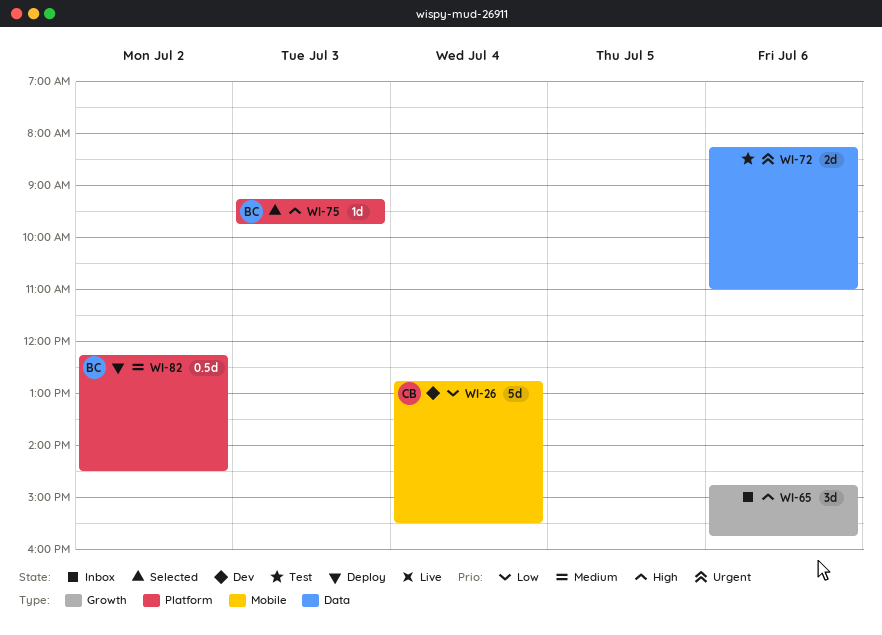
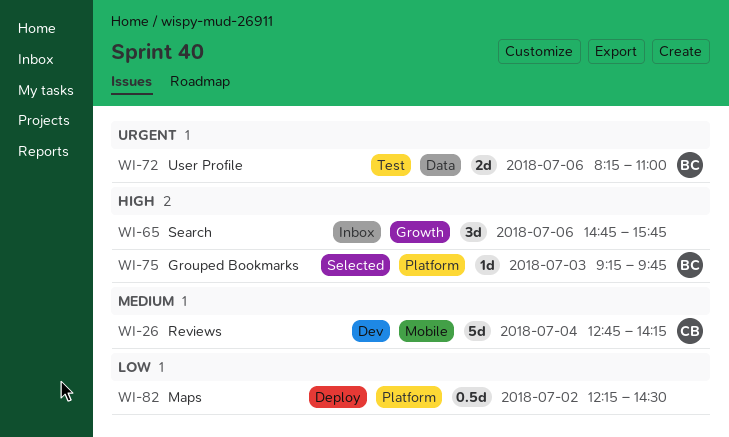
WI-26, priority: Low -> Medium
WI-26, ends: 15:30 -> 14:15
WI-72, owner: none -> BC
WI-82, owner: BC -> none
WI-82, priority: Medium -> Low

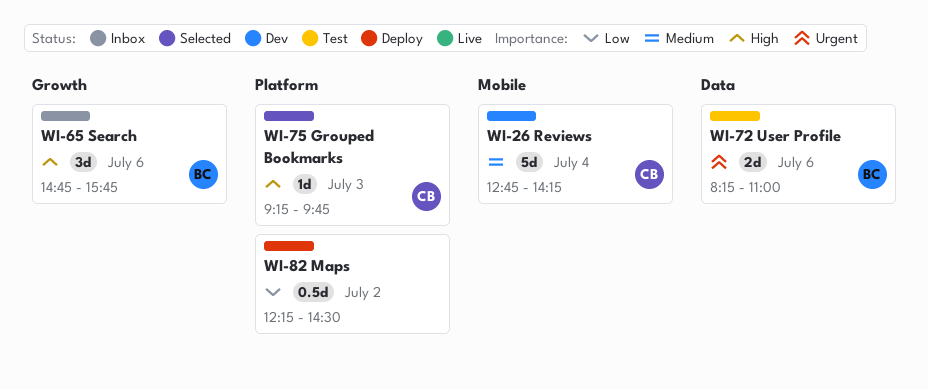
WI-65, owner: none -> BC
WI-75, owner: BC -> CB

